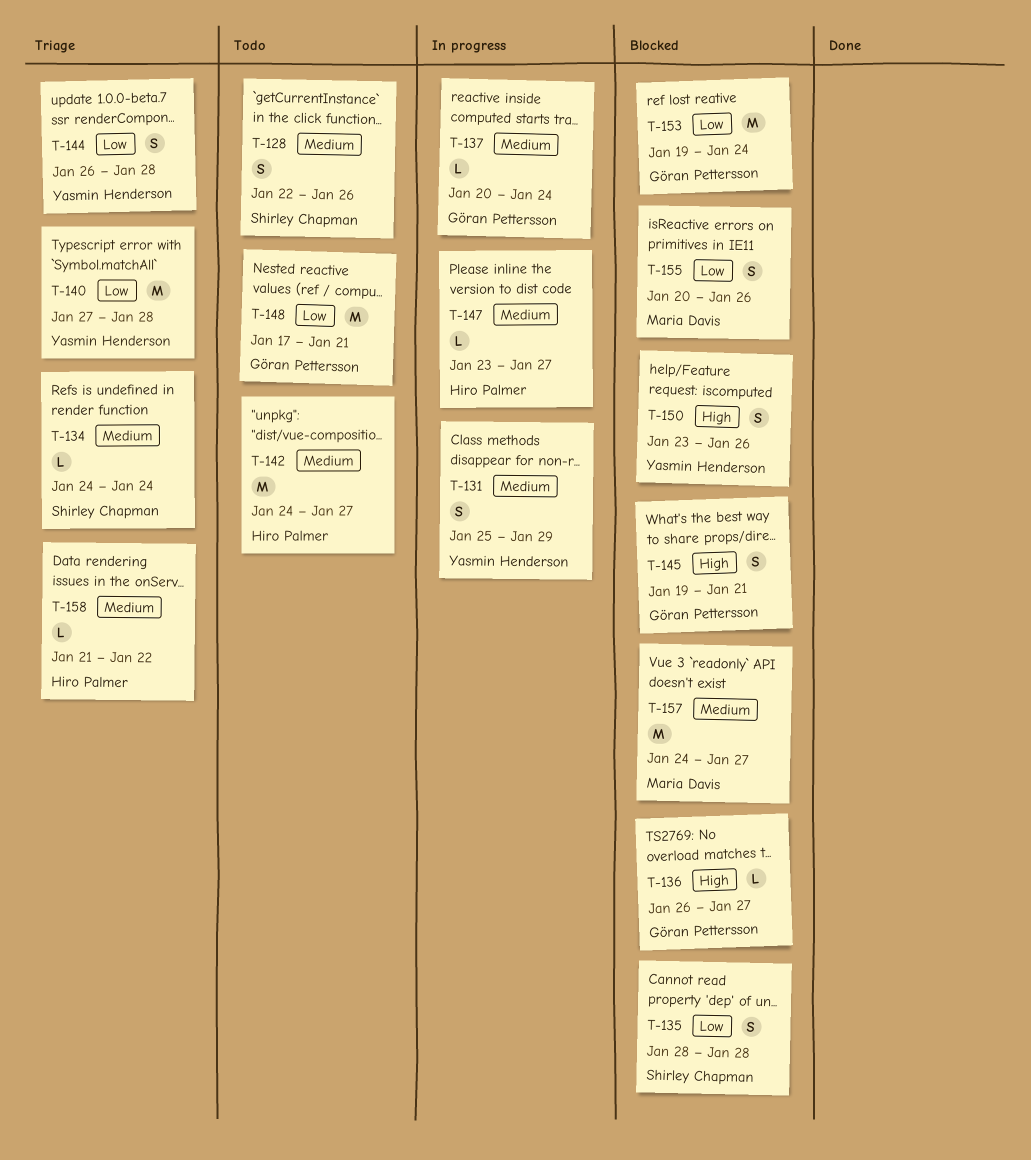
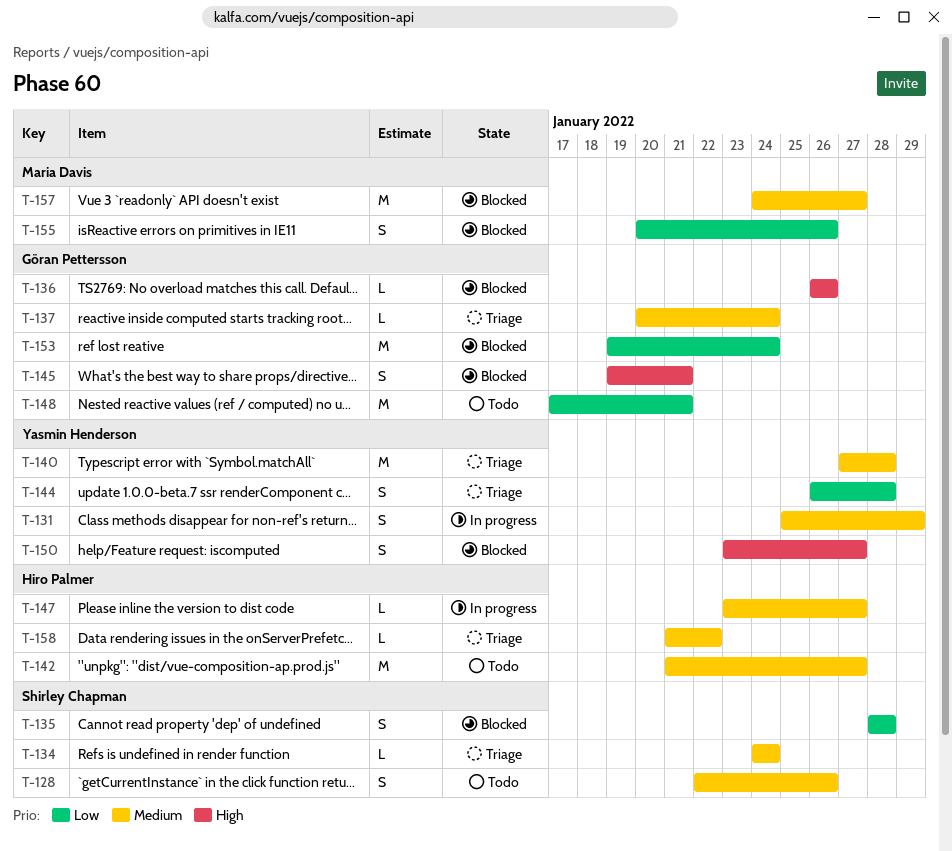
T-136, due: Jan 27 -> Jan 26
T-137, status: In progress -> Triage
T-140, priority: Low -> Medium
T-142, start: Jan 24 -> Jan 21
T-150, due: Jan 26 -> Jan 27

